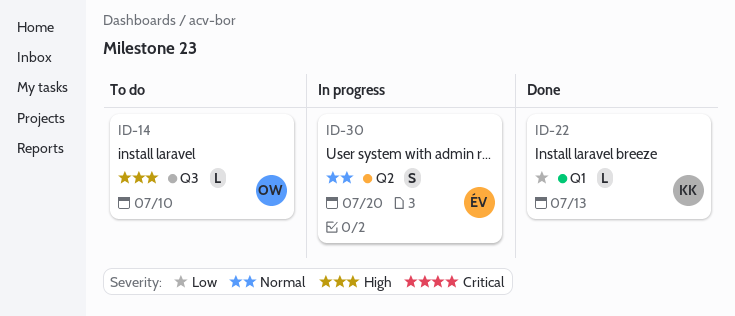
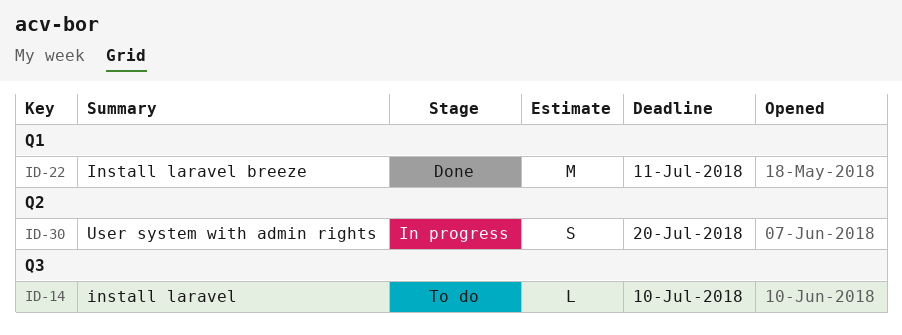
ID-22, estimate: L -> M
ID-22, due: Jul 13 -> Jul 11

